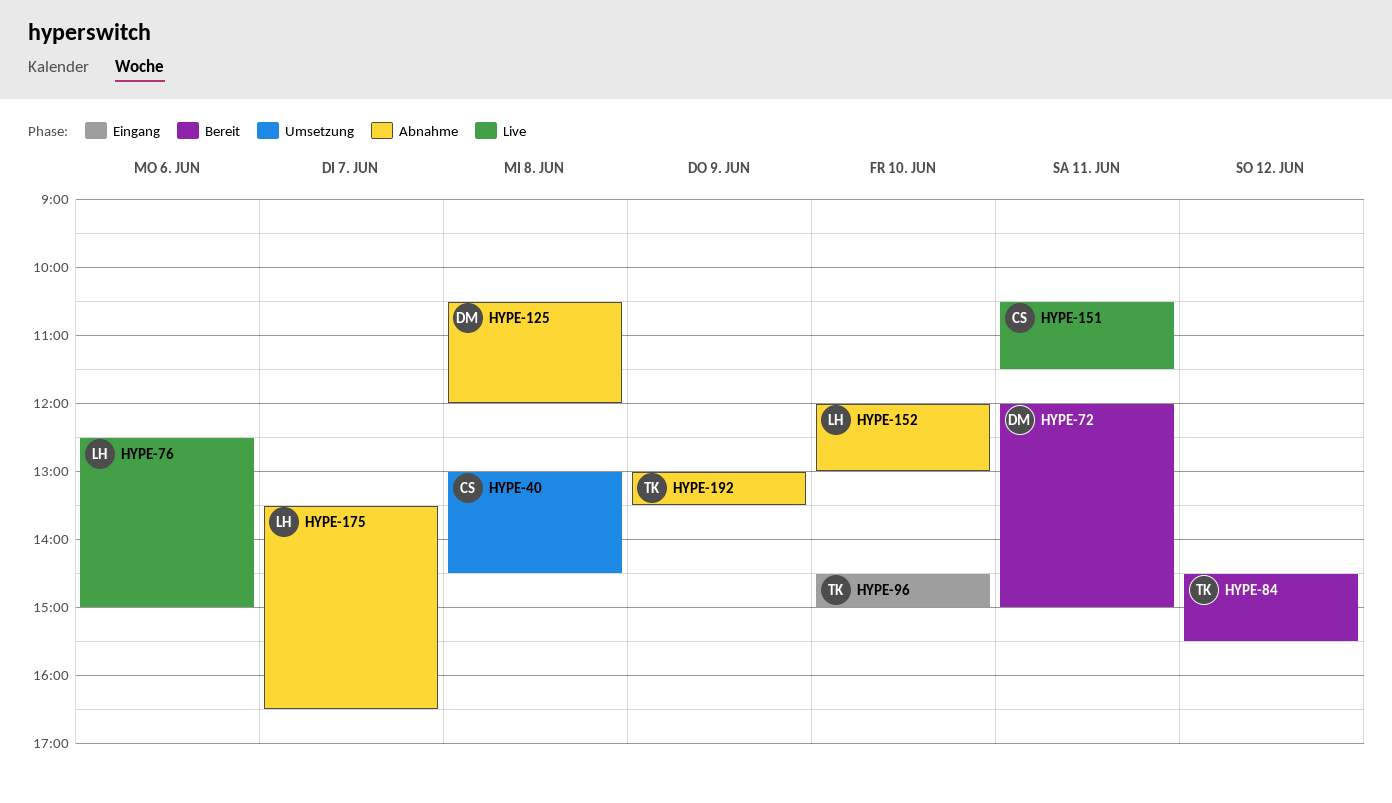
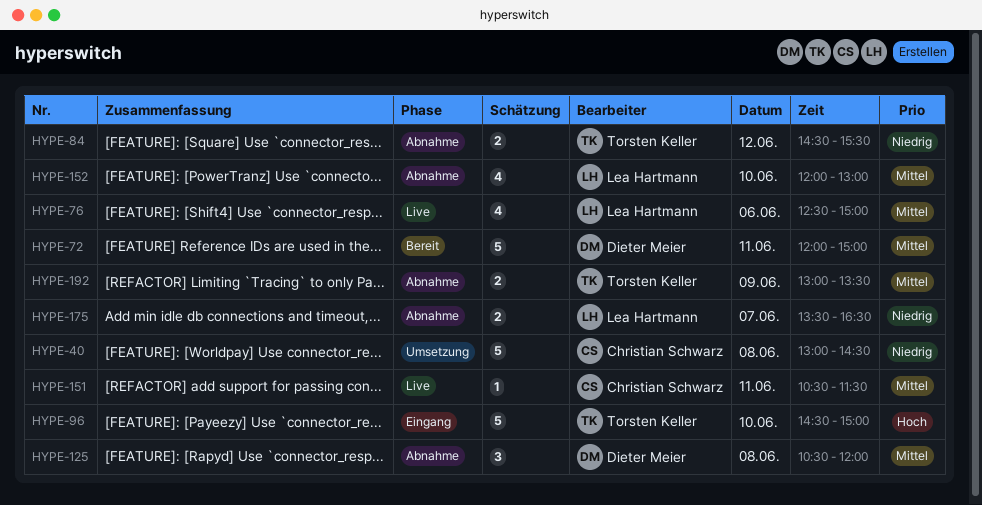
HYPE-84, status: Bereit -> Abnahme

